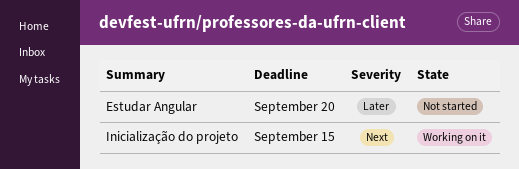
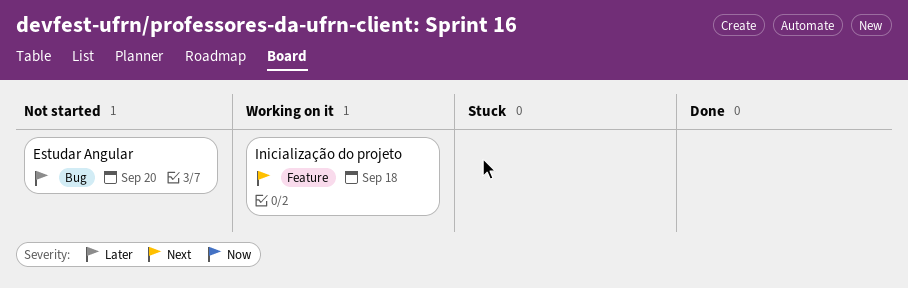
Inicialização do projeto, due: Sep 15 -> Sep 18

